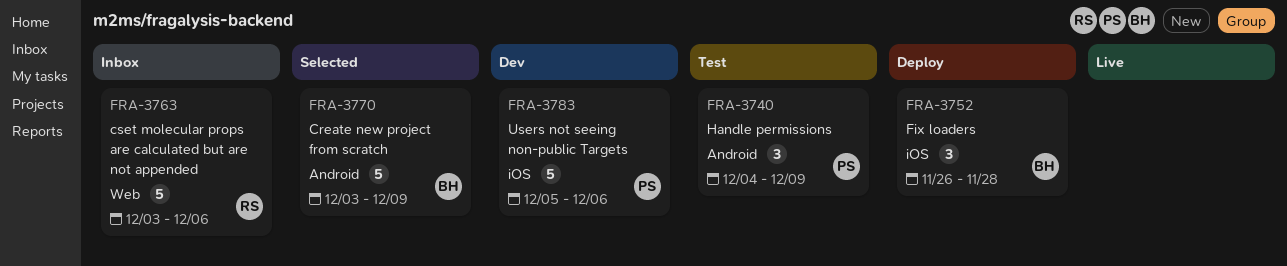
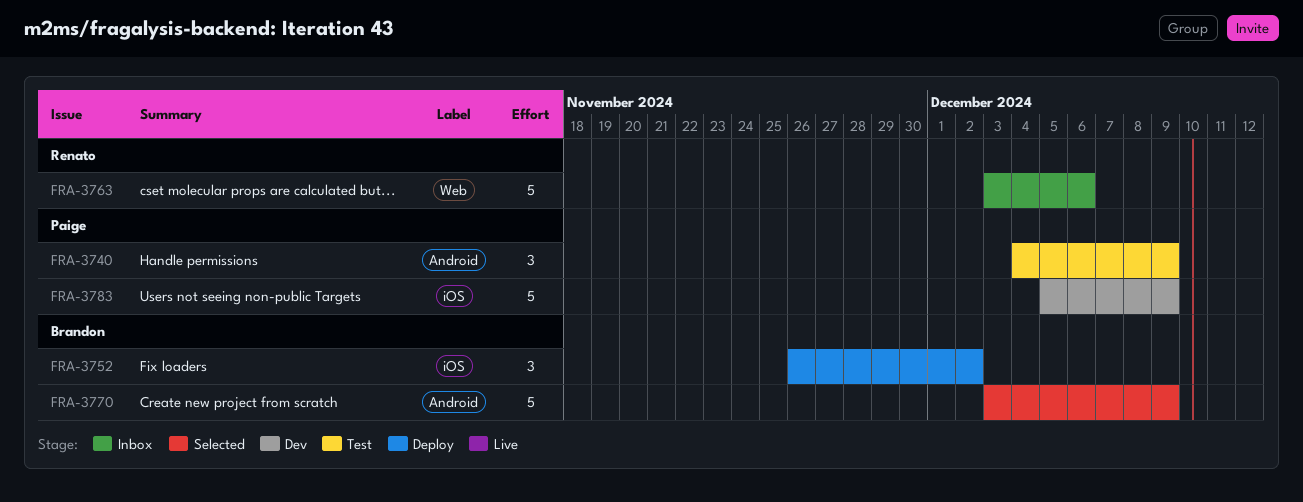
FRA-3752, due: Nov 28 -> Dec 2
FRA-3783, due: Dec 6 -> Dec 9

